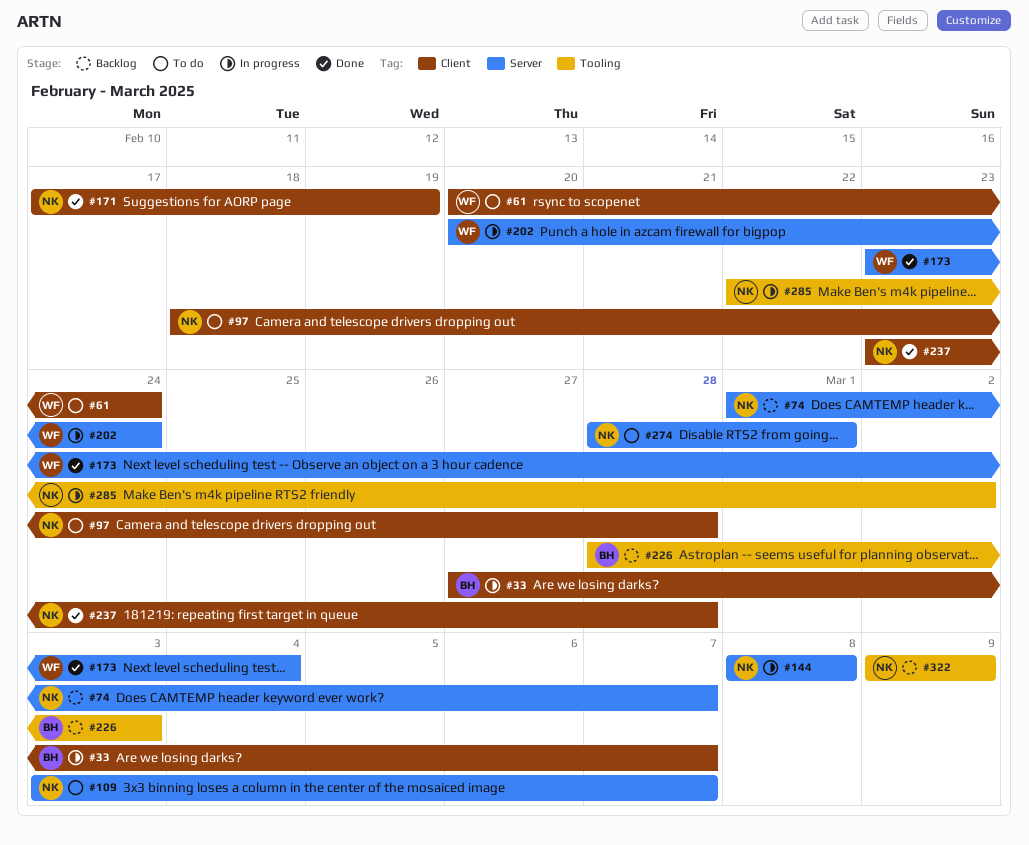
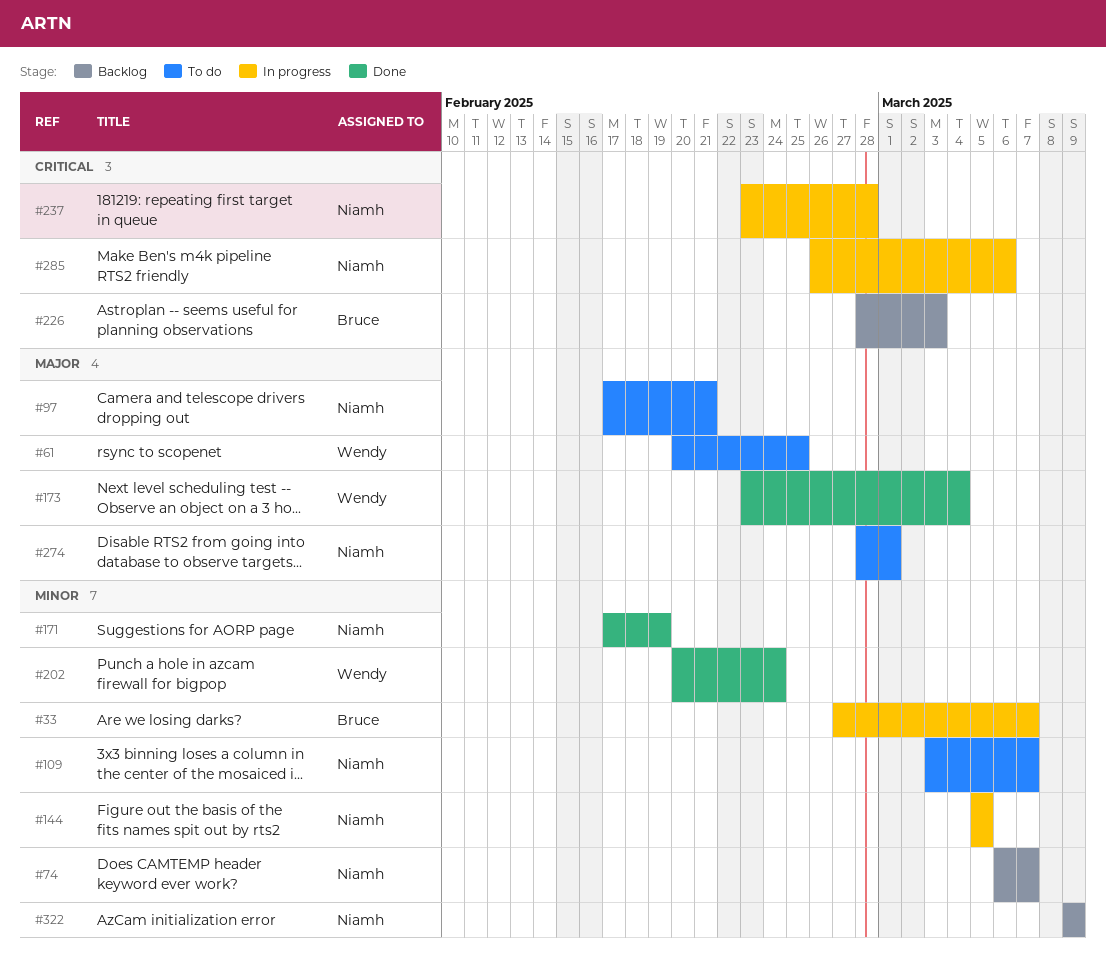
#61, due: Feb 24 -> Feb 25
#74, start: Mar 1 -> Mar 6
#97, start: Feb 18 -> Feb 17
#97, due: Feb 28 -> Feb 21
#144, start: Mar 8 -> Mar 5
#144, due: Mar 8 -> Mar 5
#202, status: In progress -> Done
#237, status: Done -> In progress
#285, start: Feb 22 -> Feb 26
#285, due: Mar 2 -> Mar 6

